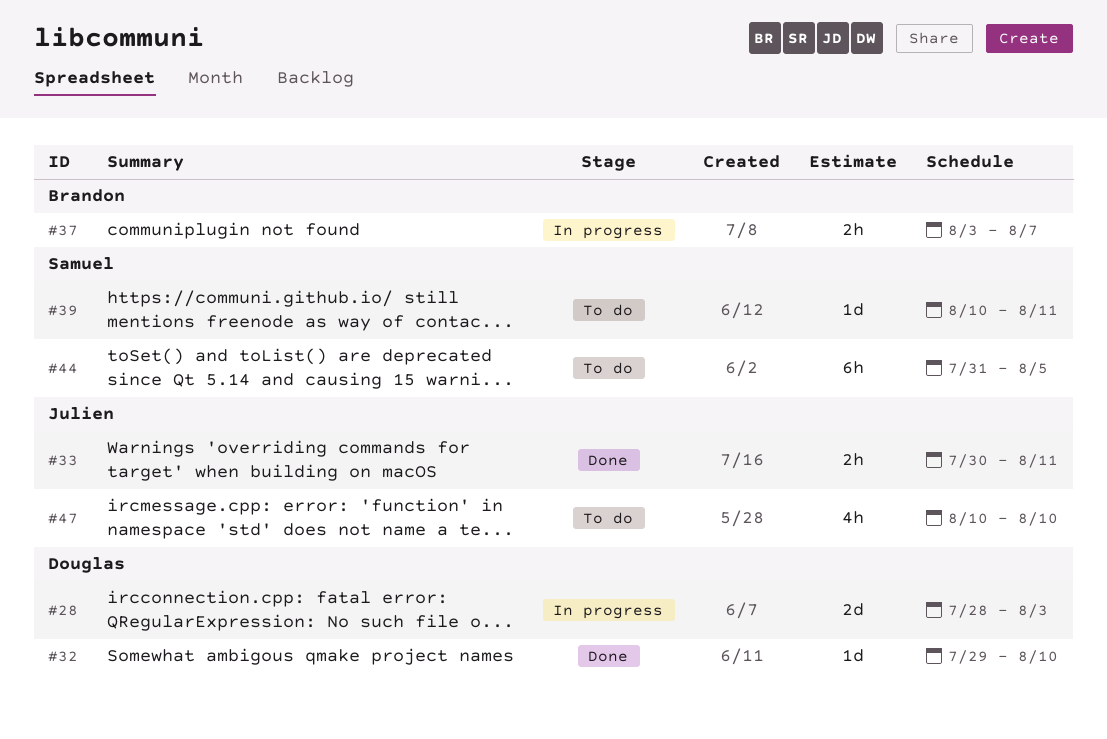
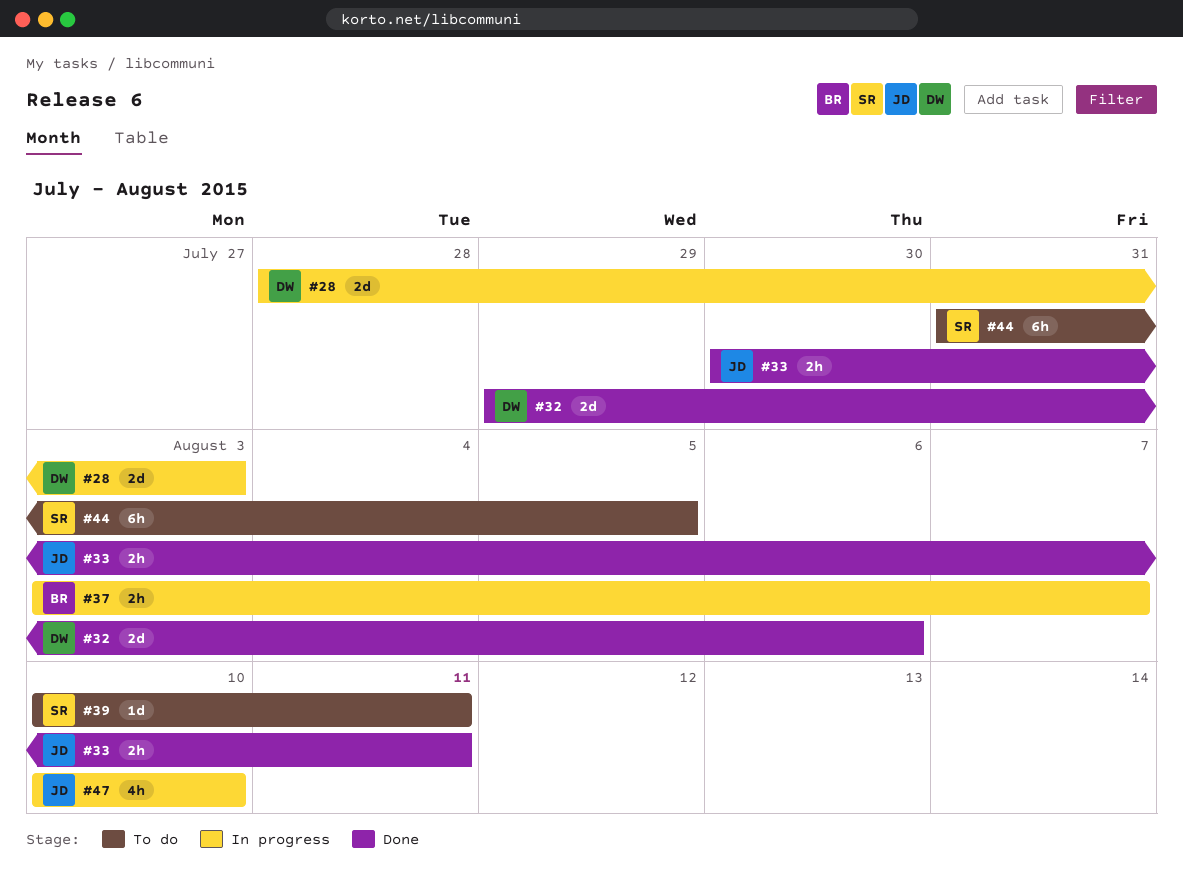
#32, estimate: 1d -> 2d
#32, due: Aug 10 -> Aug 6
#47, status: To do -> In progress

